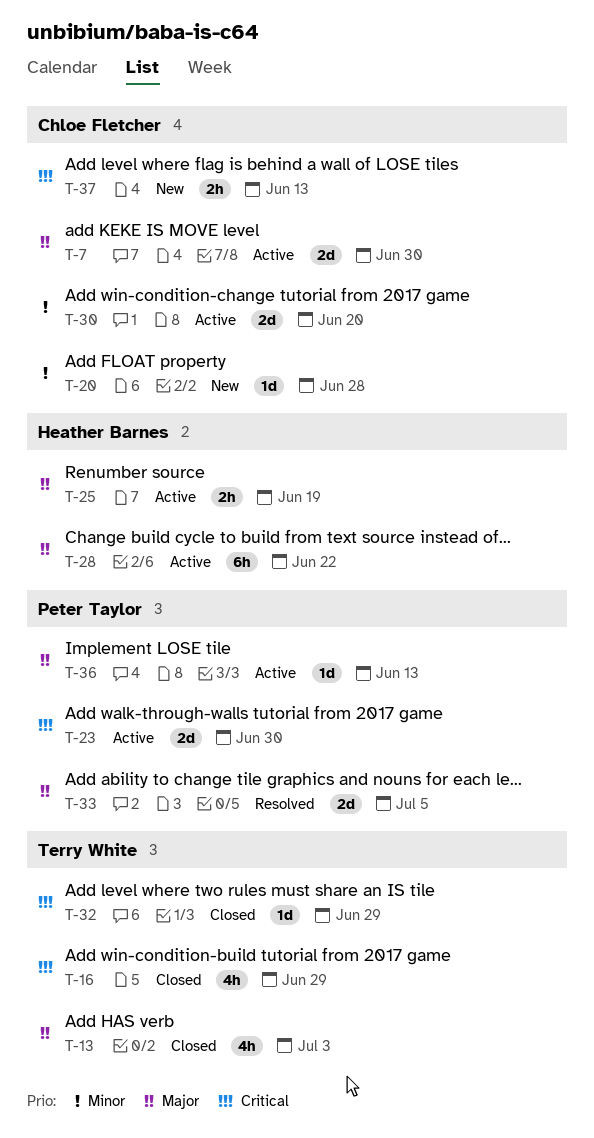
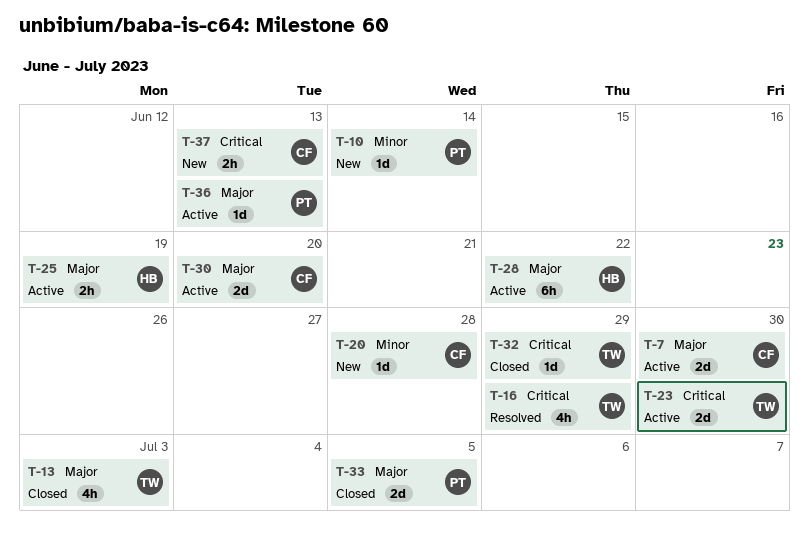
T-10: none -> present
T-16, status: Closed -> Resolved
T-23, owner: Peter Taylor -> Terry White
T-30, priority: Minor -> Major
T-33, status: Resolved -> Closed

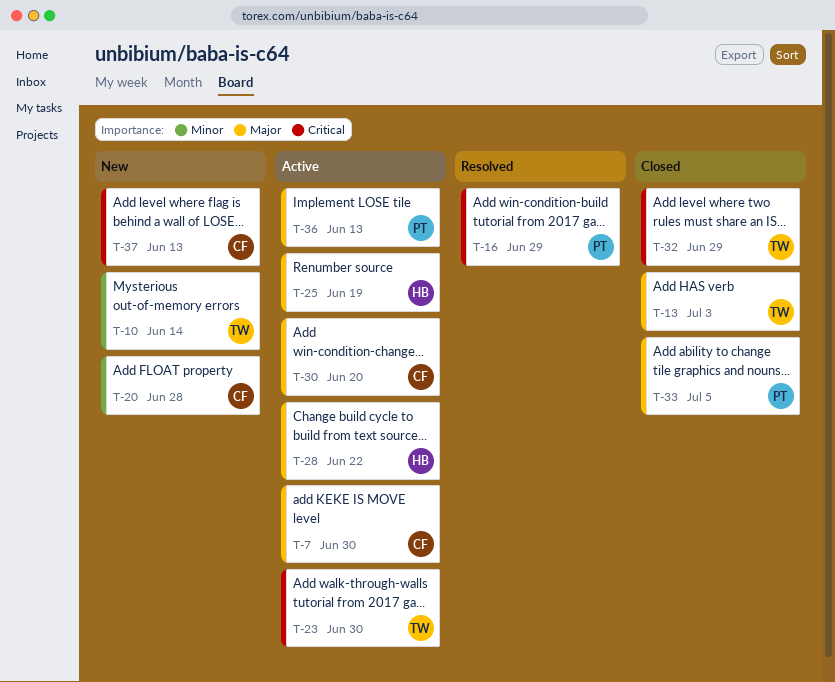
T-10, owner: PT -> TW
T-16, owner: TW -> PT

